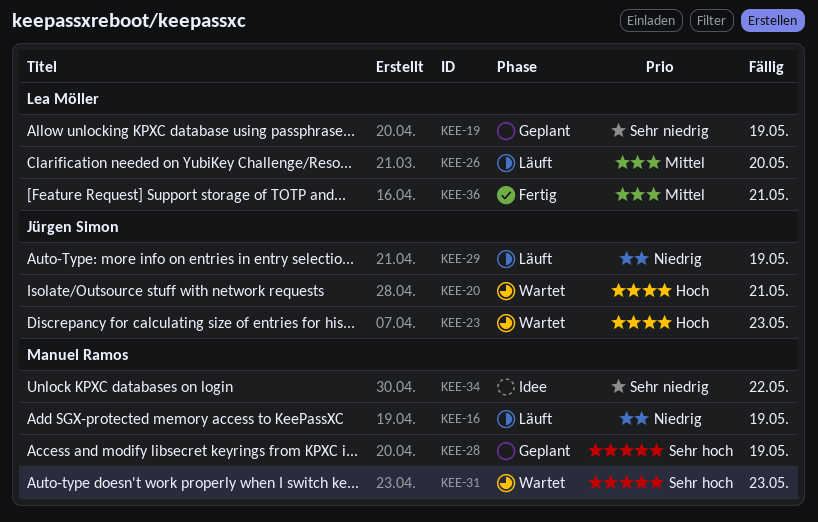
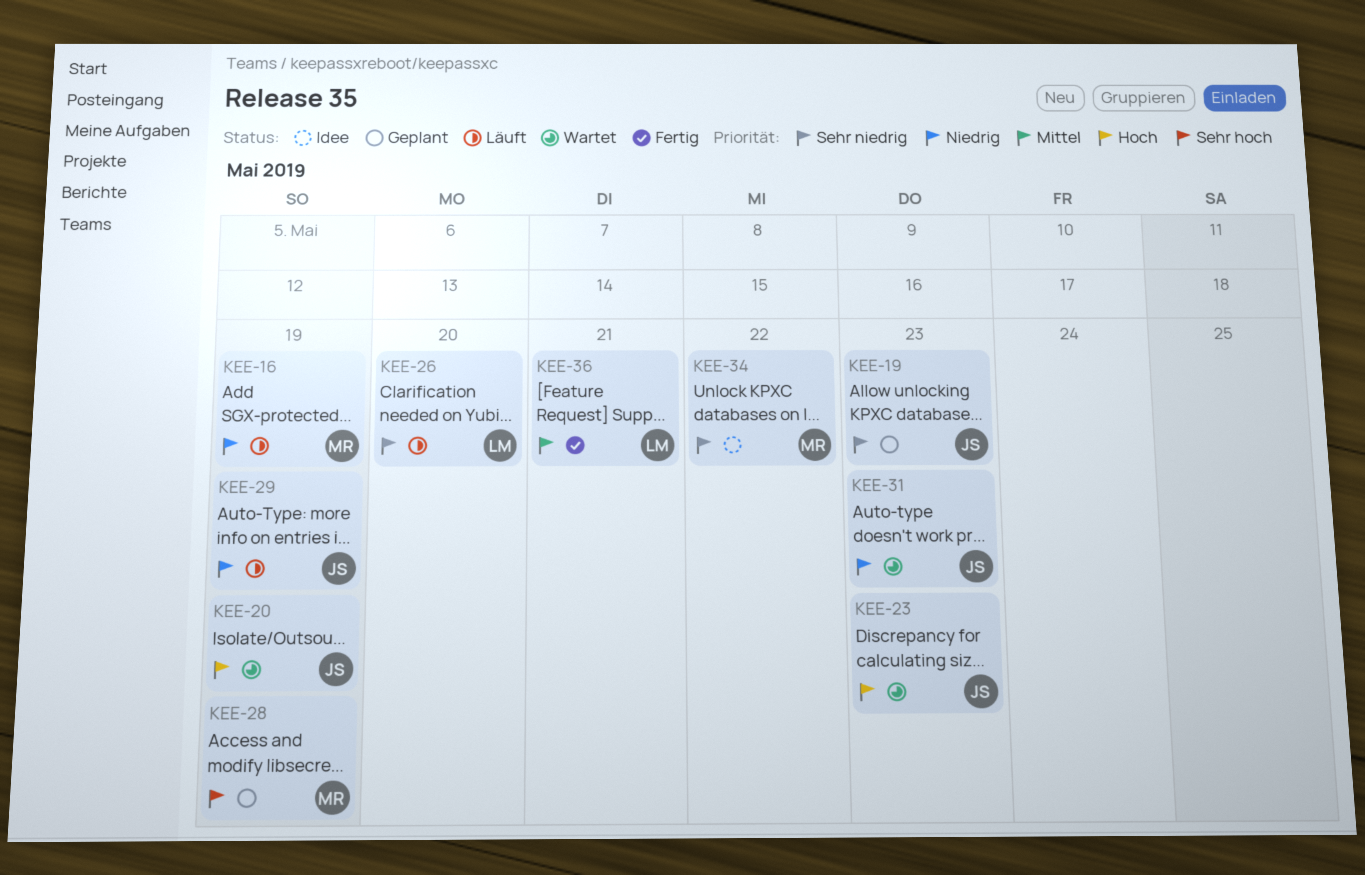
KEE-19, owner: Lea Möller -> Jürgen Simon
KEE-19, due: May 19 -> May 23
KEE-20, due: May 21 -> May 19
KEE-26, priority: Mittel -> Sehr niedrig
KEE-31, owner: Manuel Ramos -> Jürgen Simon
KEE-31, priority: Sehr hoch -> Niedrig

